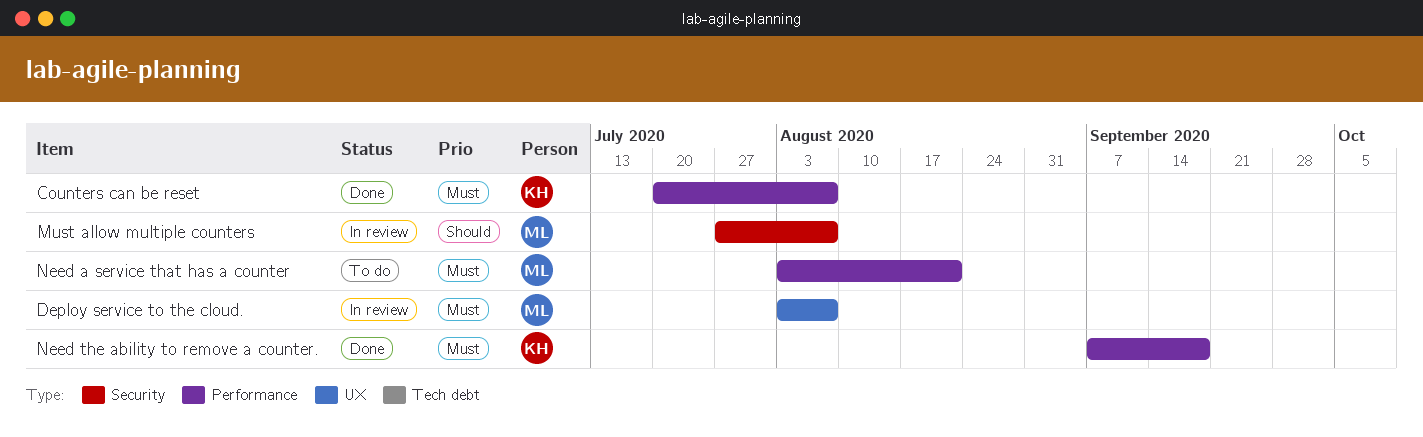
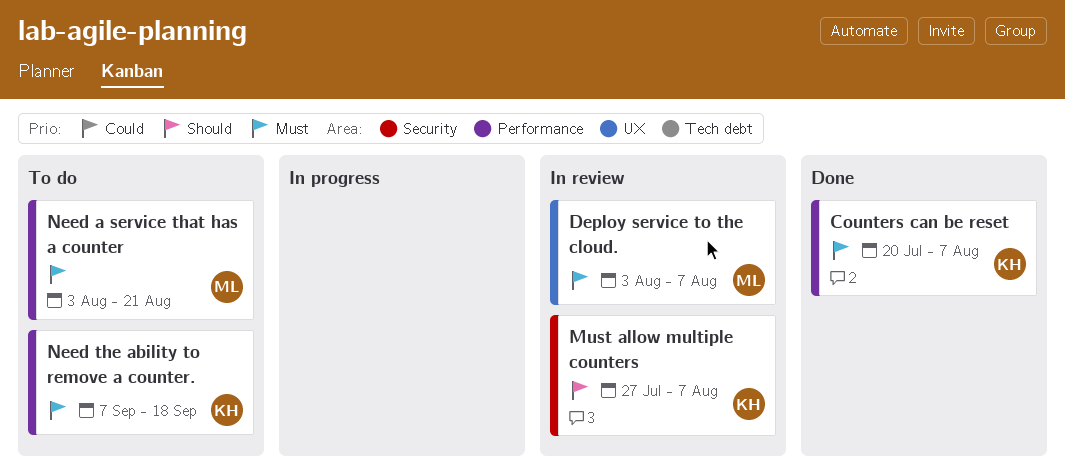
Must allow multiple counters, owner: ML -> KH
Need the ability to remove a counter., status: Done -> To do

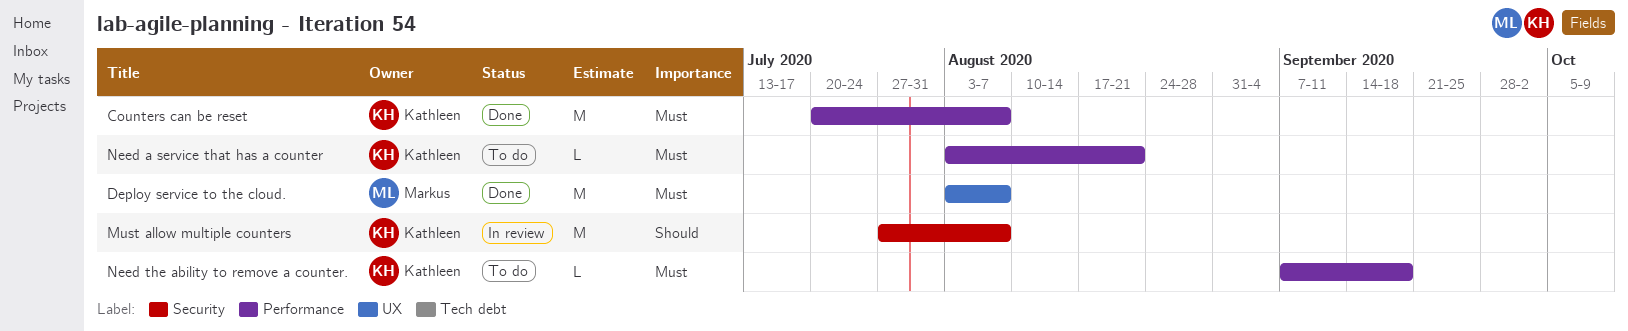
Deploy service to the cloud., status: In review -> Done
Need a service that has a counter, owner: Markus -> Kathleen

